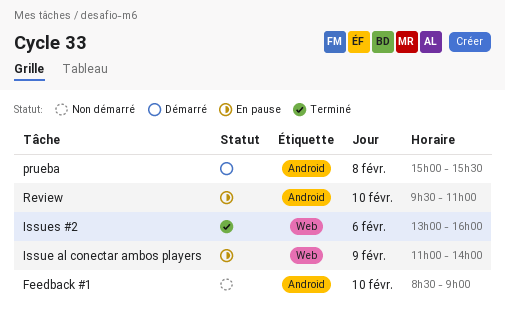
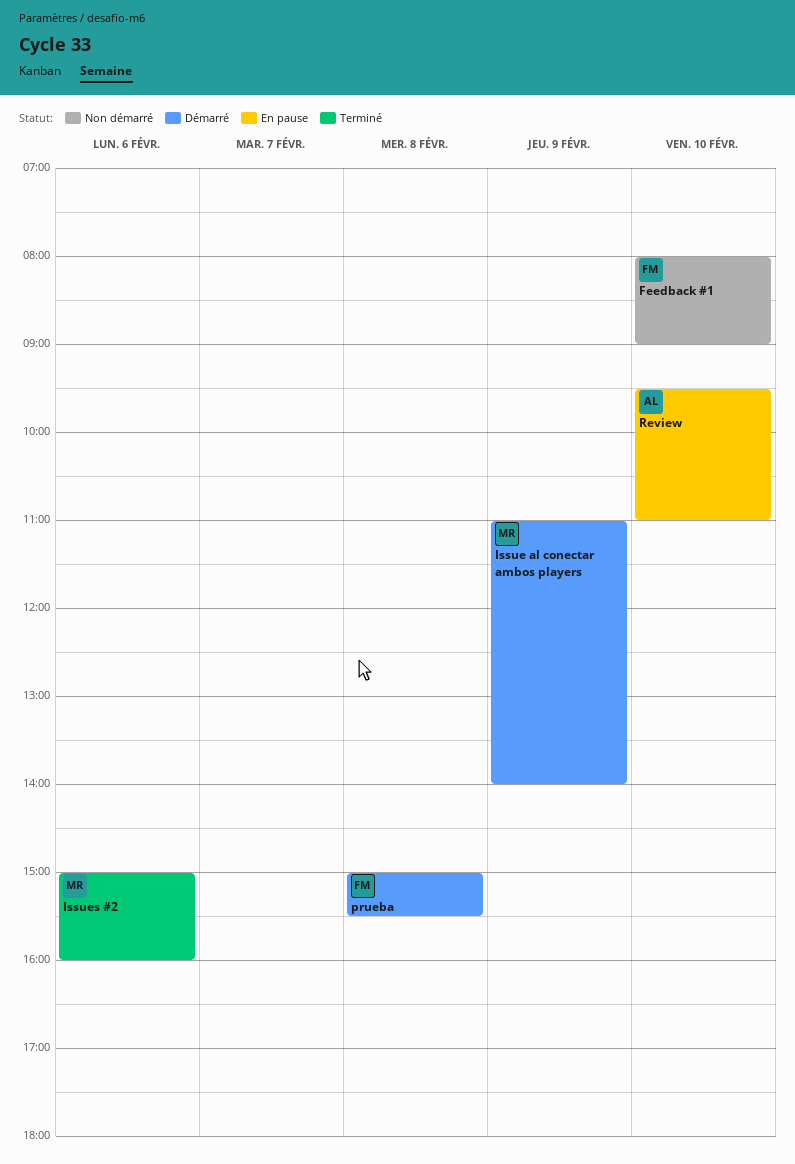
Feedback #1, begins: 08:30 -> 08:00
Issue al conectar ambos players, status: En pause -> Démarré
Issues #2, begins: 13:00 -> 15:00

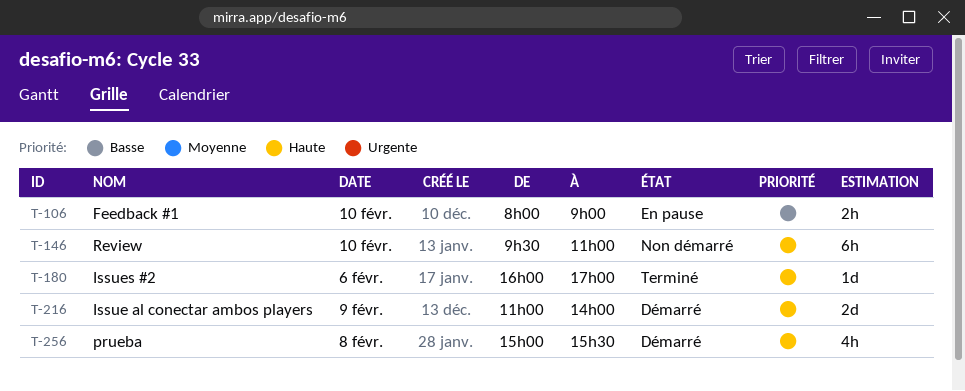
Feedback #1, status: Non démarré -> En pause
Issues #2, begins: 15:00 -> 16:00
Issues #2, ends: 16:00 -> 17:00
Review, status: En pause -> Non démarré

